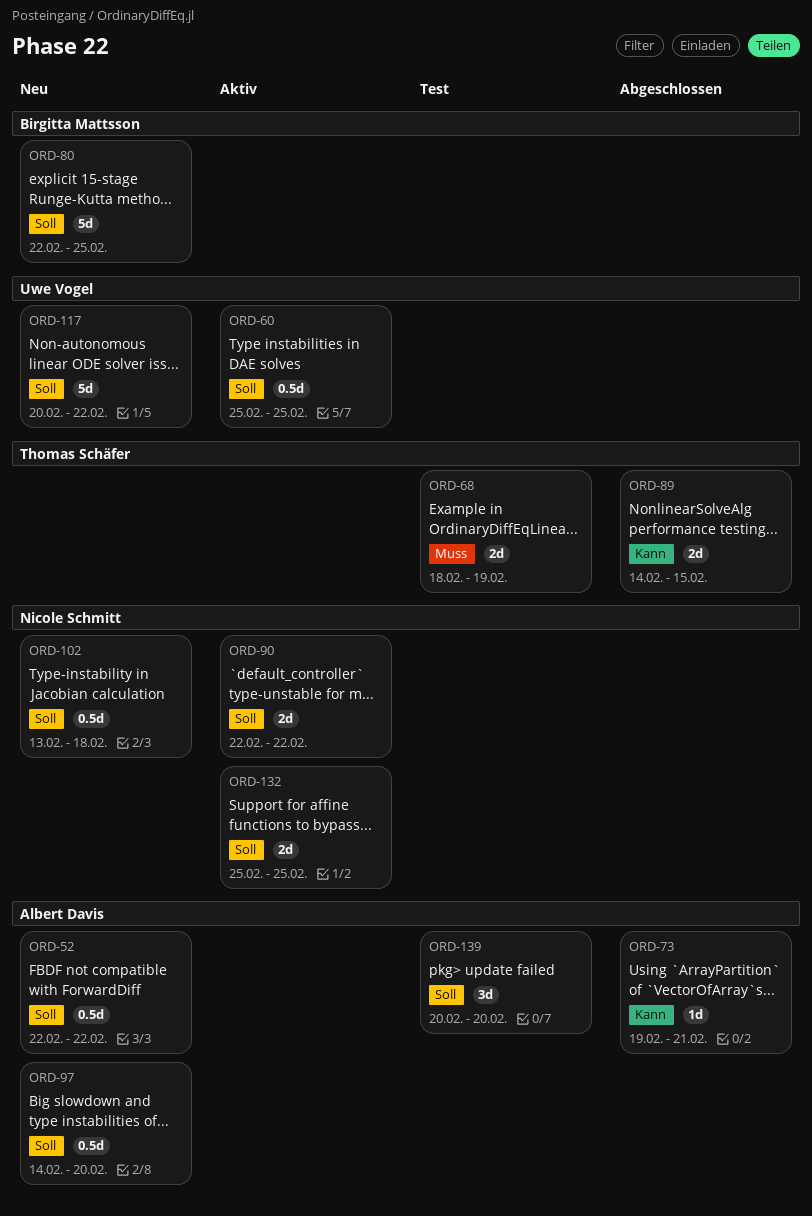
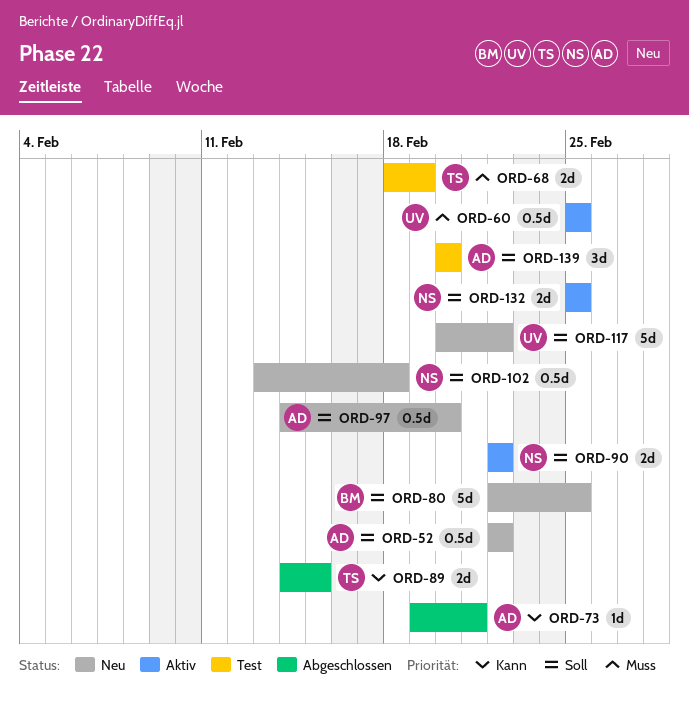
ORD-60, priority: Soll -> Muss

